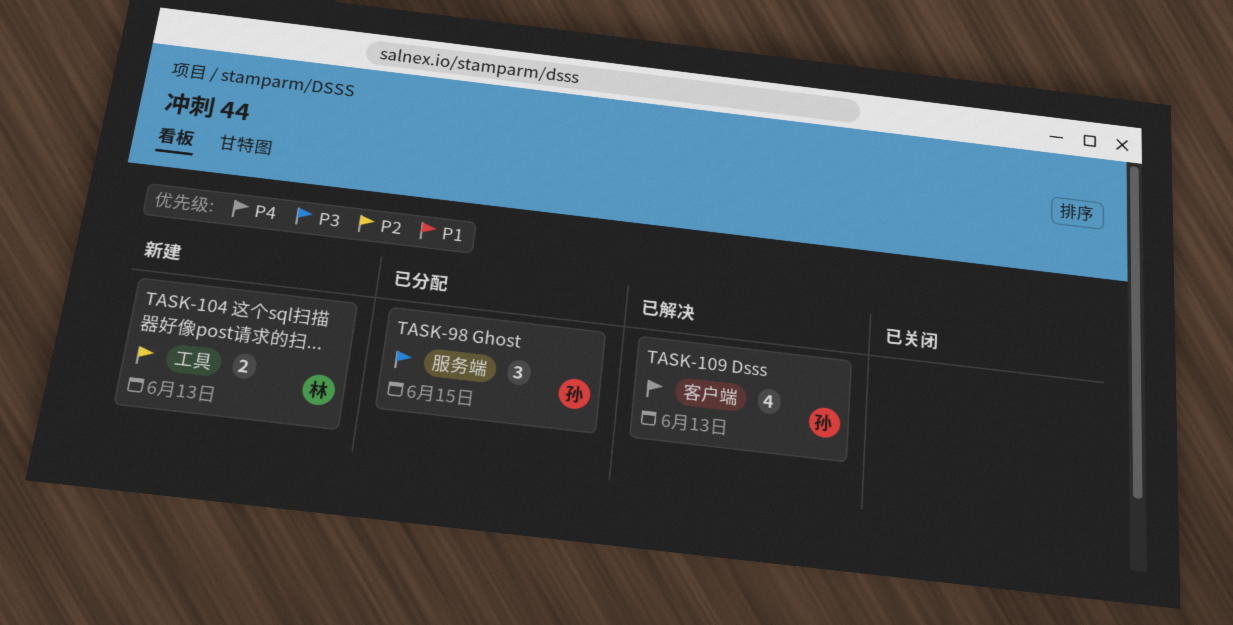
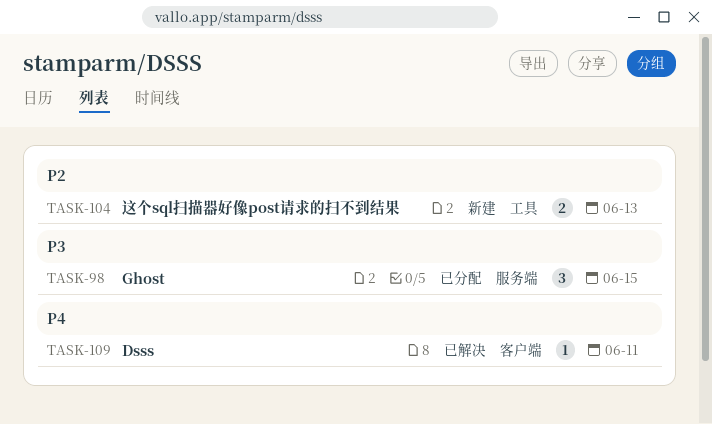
TASK-109, estimate: 4 -> 1
TASK-109, due: Jun 13 -> Jun 11

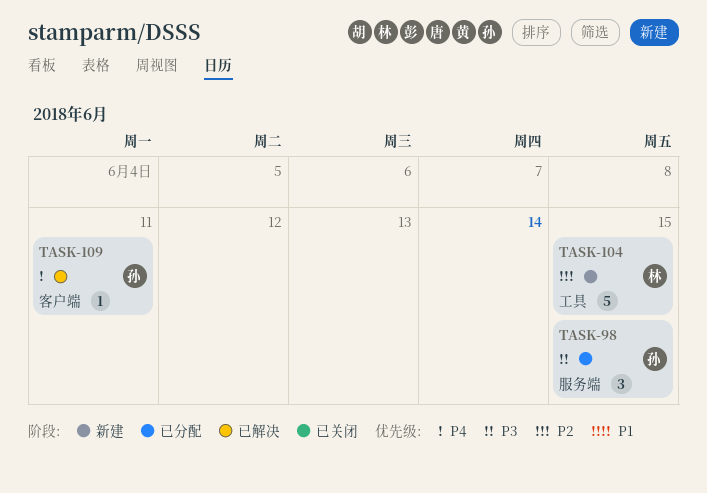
TASK-104, estimate: 2 -> 5
TASK-104, due: Jun 13 -> Jun 15

